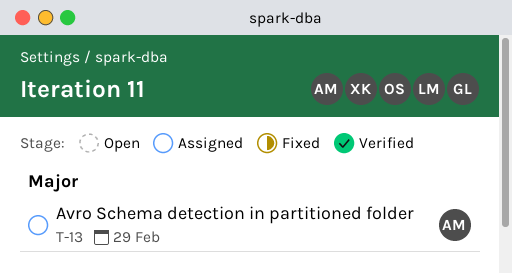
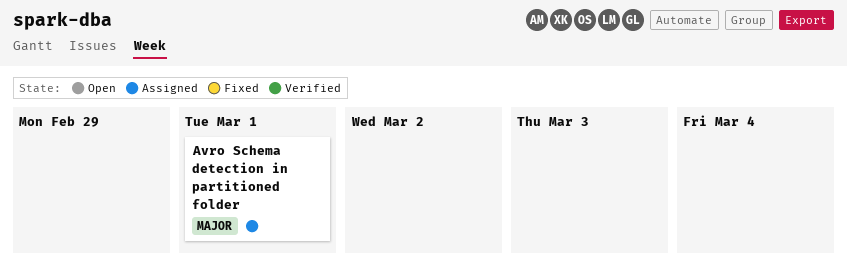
Avro Schema detection in partitioned folder, due: Feb 29 -> Mar 1

